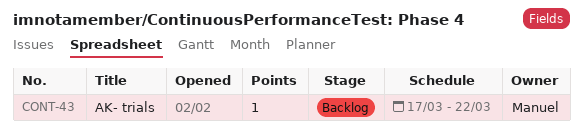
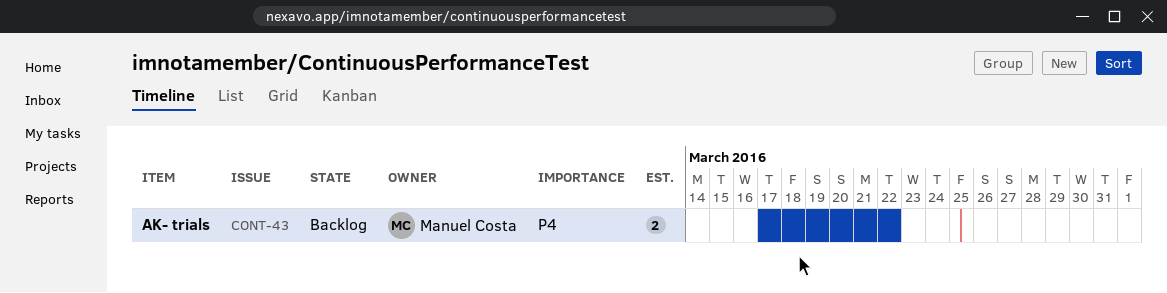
CONT-43, estimate: 1 -> 2

